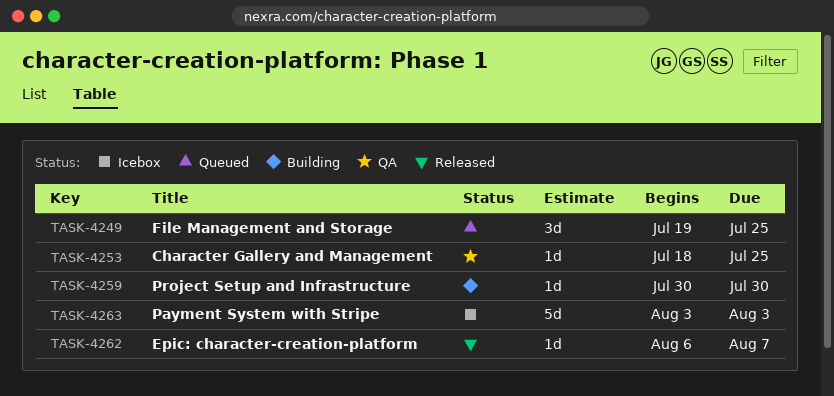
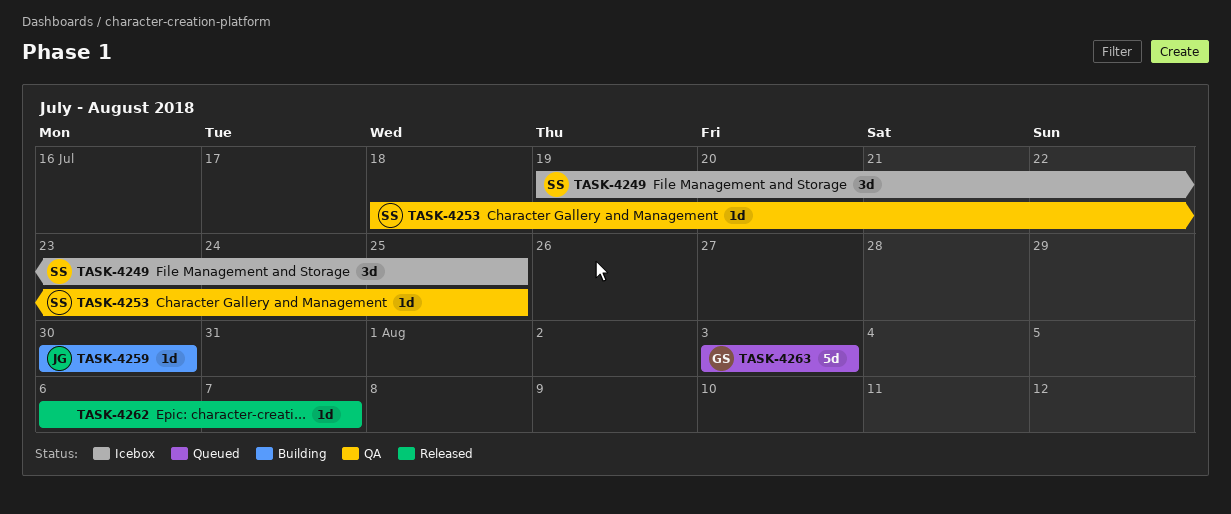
TASK-4249, status: Queued -> Icebox
TASK-4263, status: Icebox -> Queued

